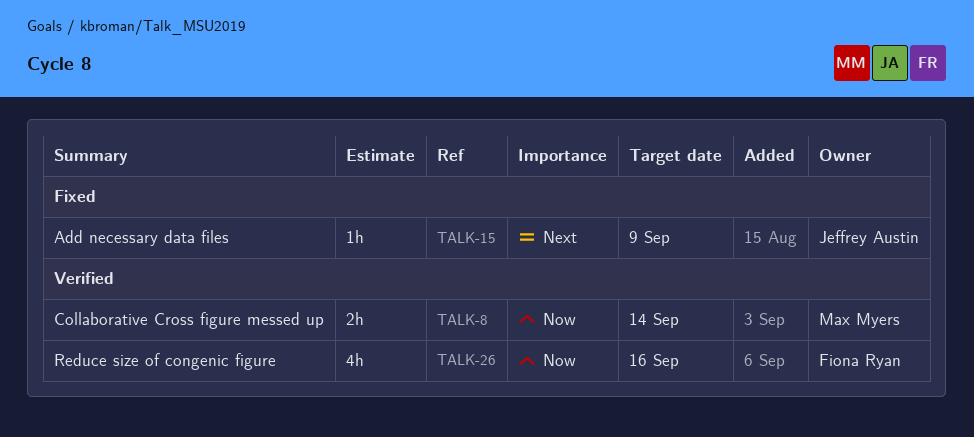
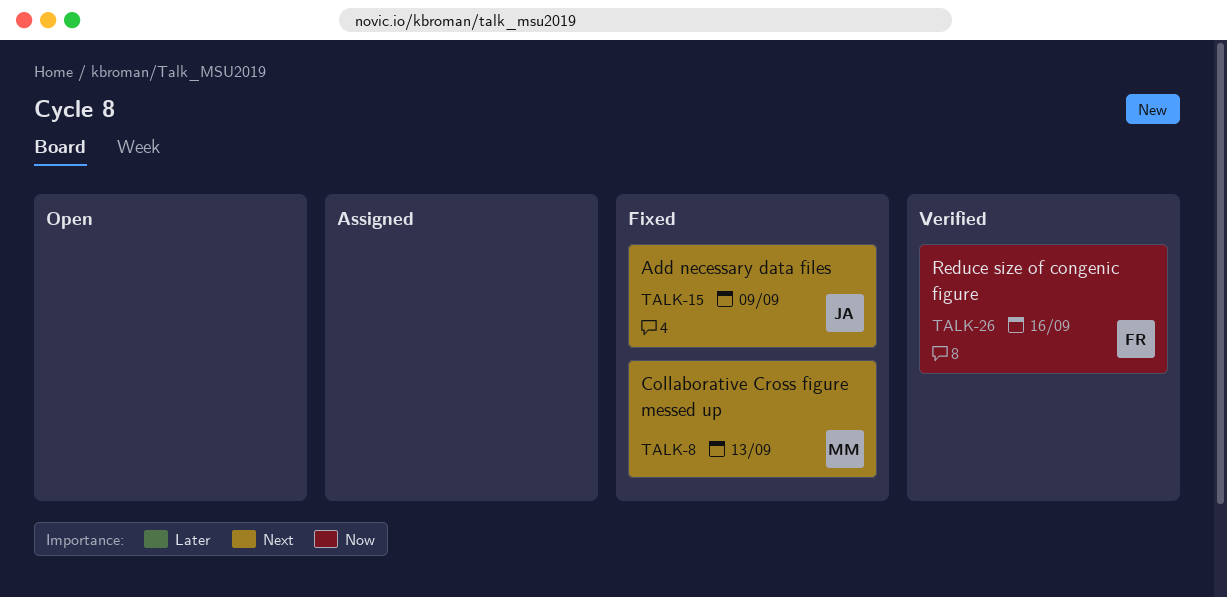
TALK-8, status: Verified -> Fixed
TALK-8, priority: Now -> Next
TALK-8, due: Sep 14 -> Sep 13

